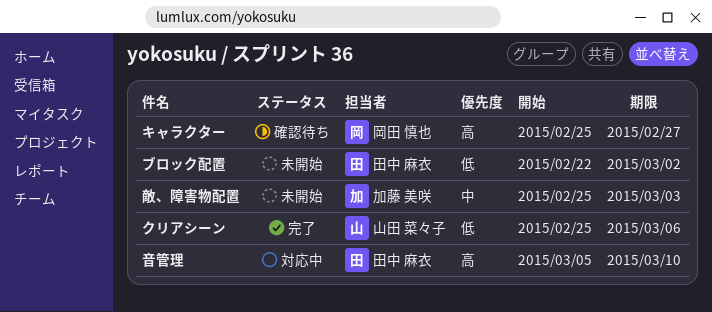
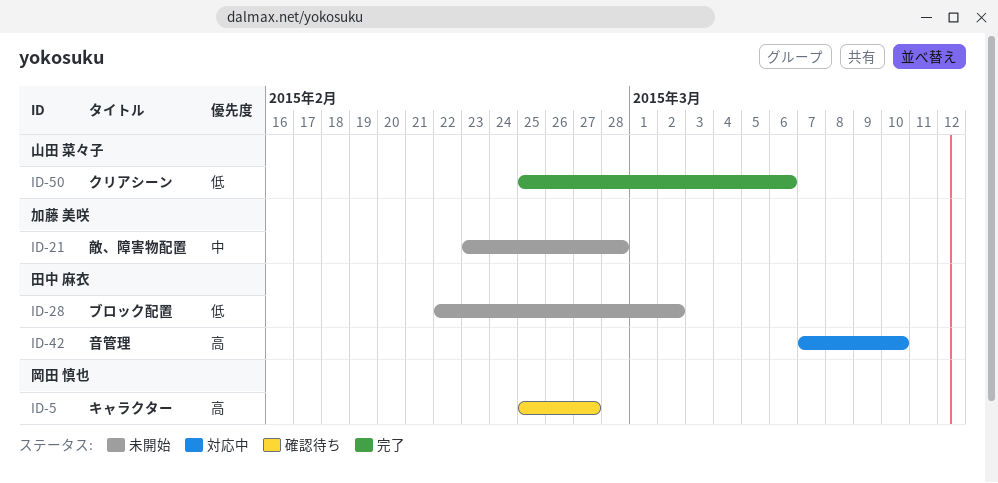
敵、障害物配置, start: Feb 25 -> Feb 23
敵、障害物配置, due: Mar 3 -> Feb 28
音管理, start: Mar 5 -> Mar 7

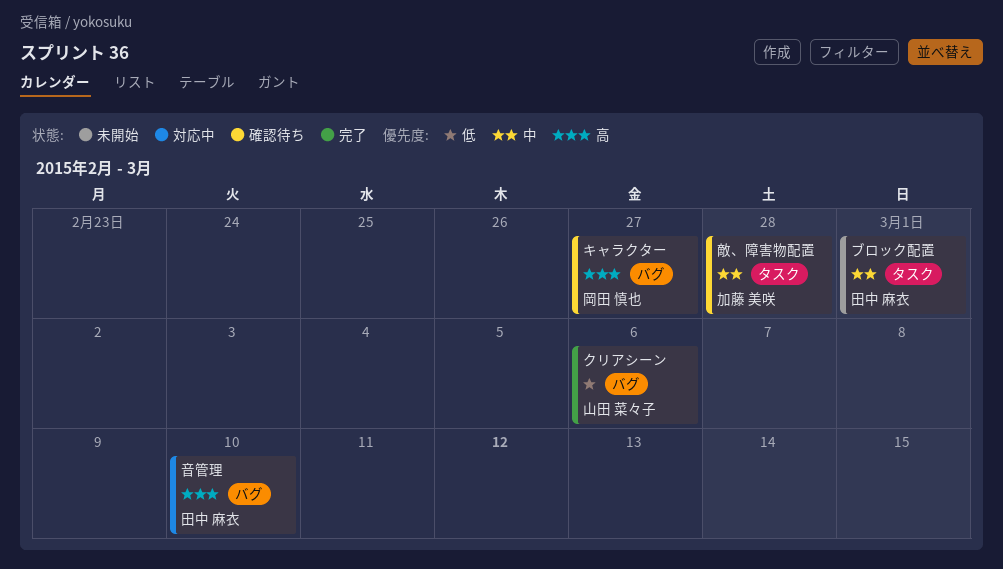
ブロック配置, priority: 低 -> 中
ブロック配置, due: Mar 2 -> Mar 1
敵、障害物配置, status: 未開始 -> 確認待ち

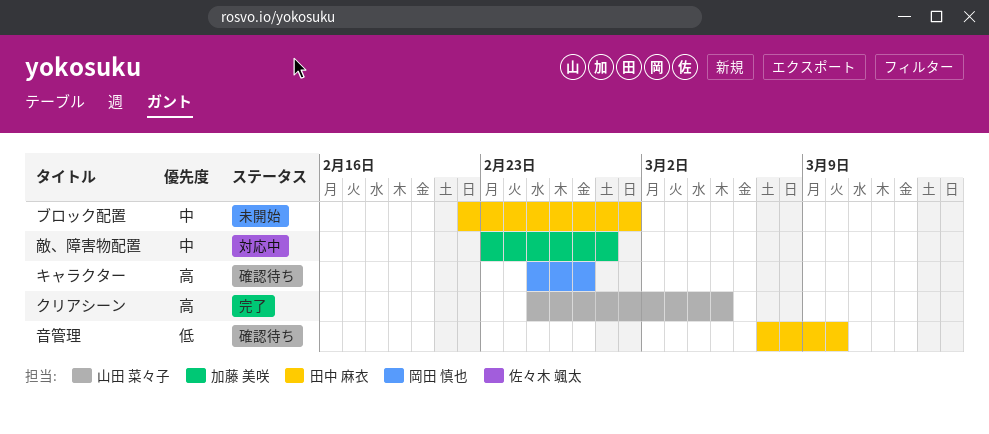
クリアシーン, priority: 低 -> 高
クリアシーン, due: Mar 6 -> Mar 5
敵、障害物配置, status: 確認待ち -> 対応中
音管理, status: 対応中 -> 確認待ち
音管理, priority: 高 -> 低

